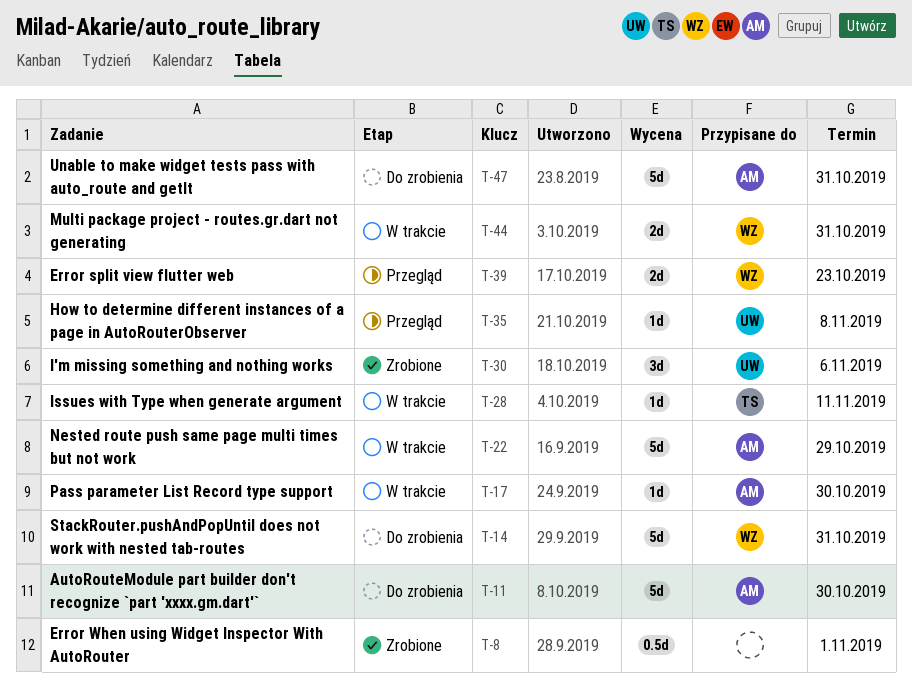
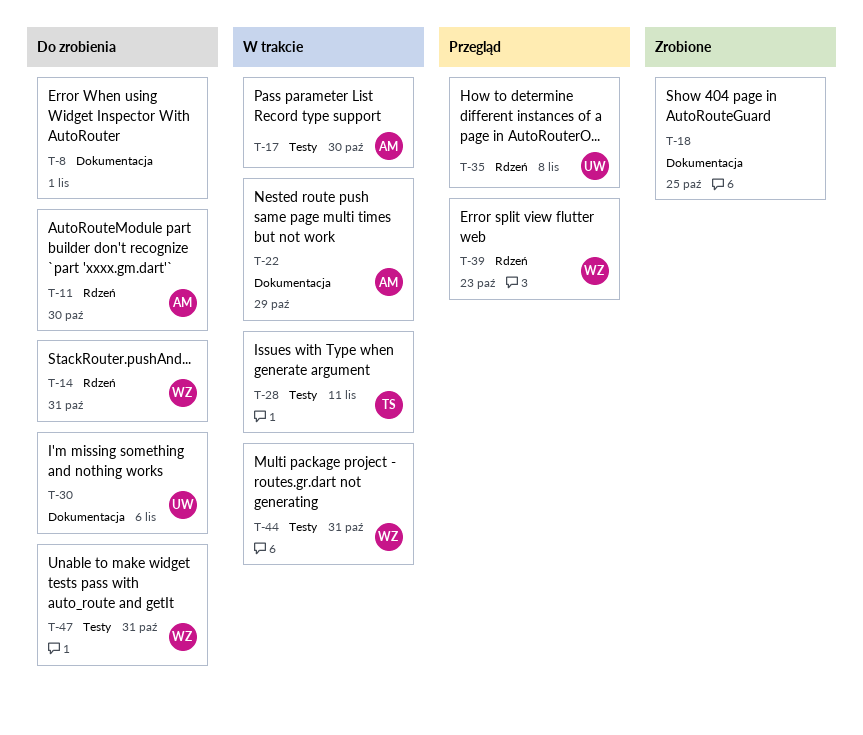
T-8, status: Zrobione -> Do zrobienia
T-18: none -> present
T-30, status: Zrobione -> Do zrobienia
T-47, owner: AM -> WZ

